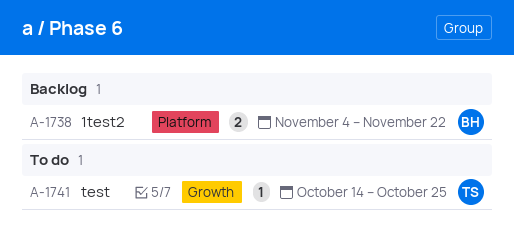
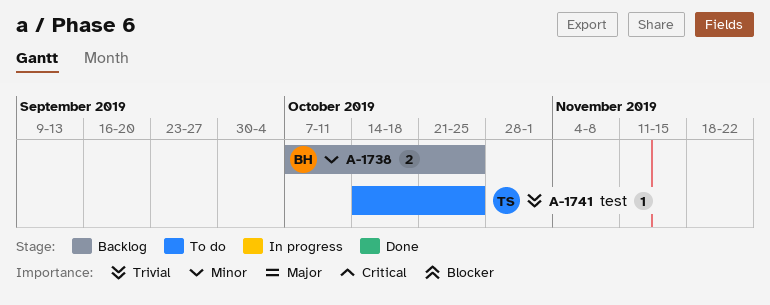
A-1738, start: Nov 4 -> Oct 7
A-1738, due: Nov 22 -> Oct 25

